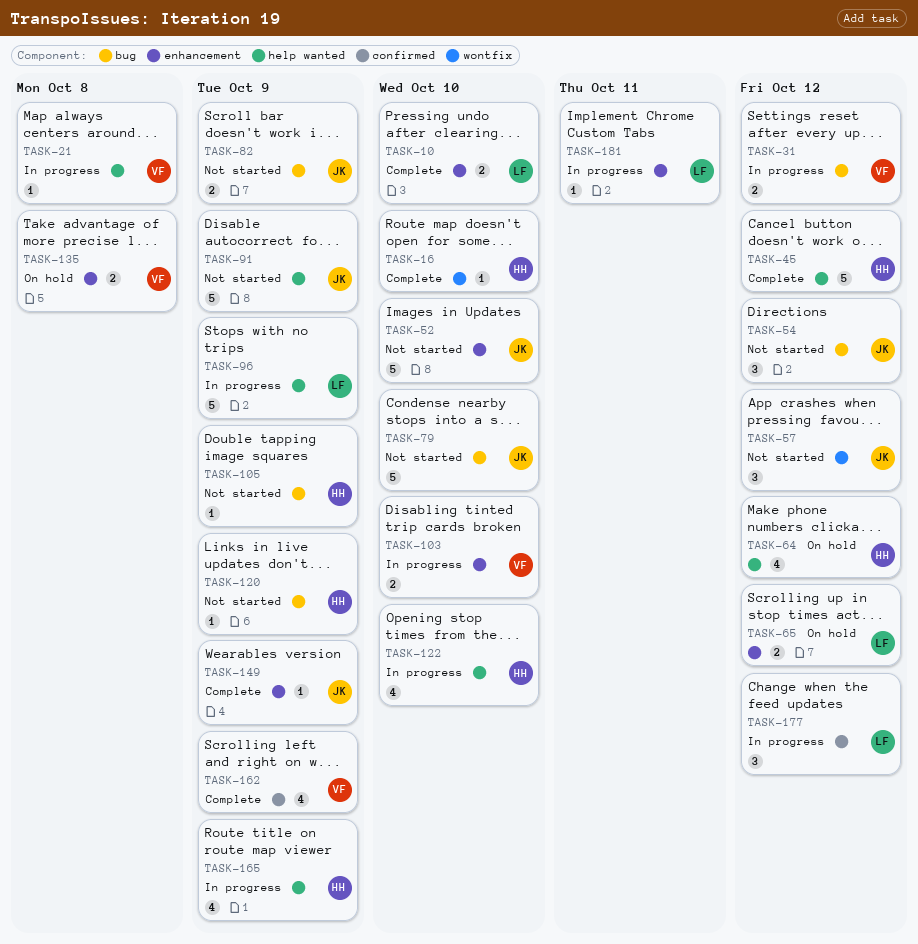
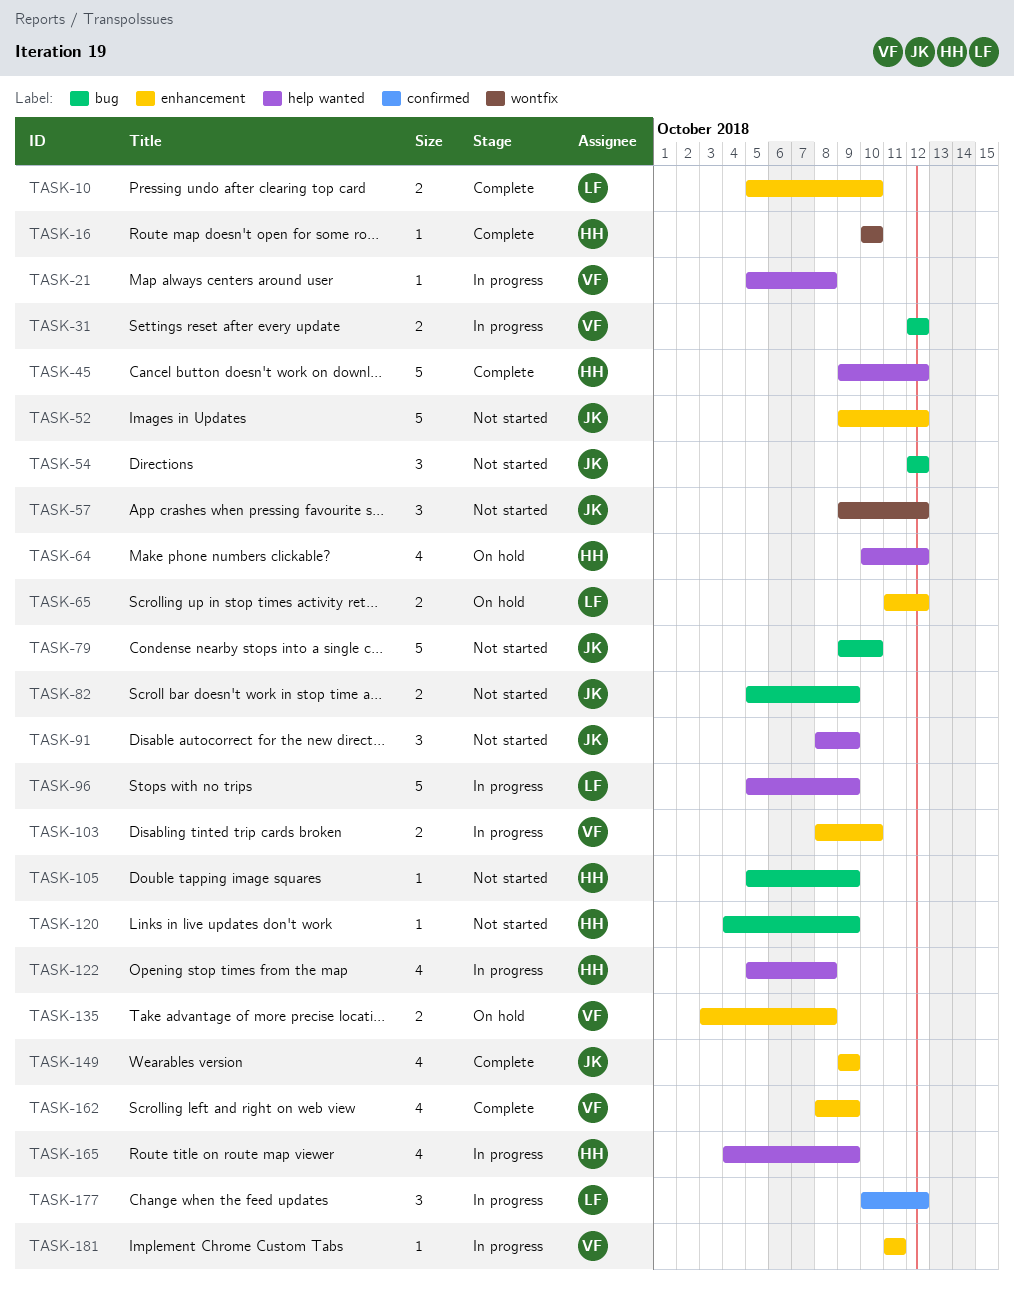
TASK-52, due: Oct 10 -> Oct 12
TASK-91, estimate: 5 -> 3
TASK-122, due: Oct 10 -> Oct 8
TASK-149, estimate: 1 -> 4
TASK-162, label: confirmed -> enhancement
TASK-181, owner: LF -> VF

